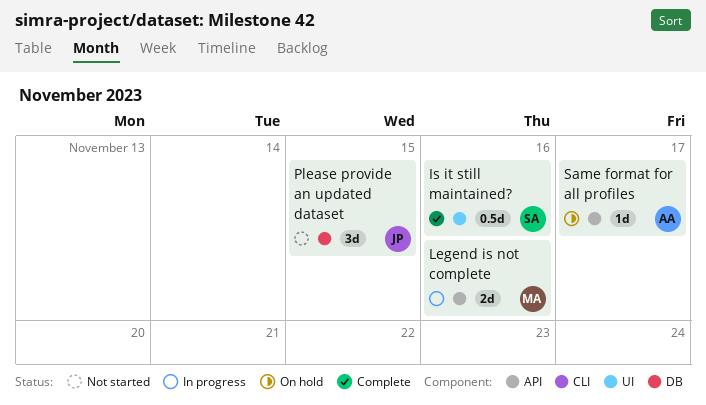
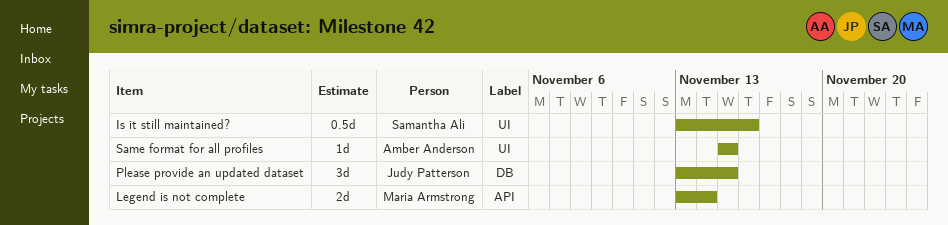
Legend is not complete, due: Nov 16 -> Nov 14
Same format for all profiles, label: API -> UI
Same format for all profiles, due: Nov 17 -> Nov 15

